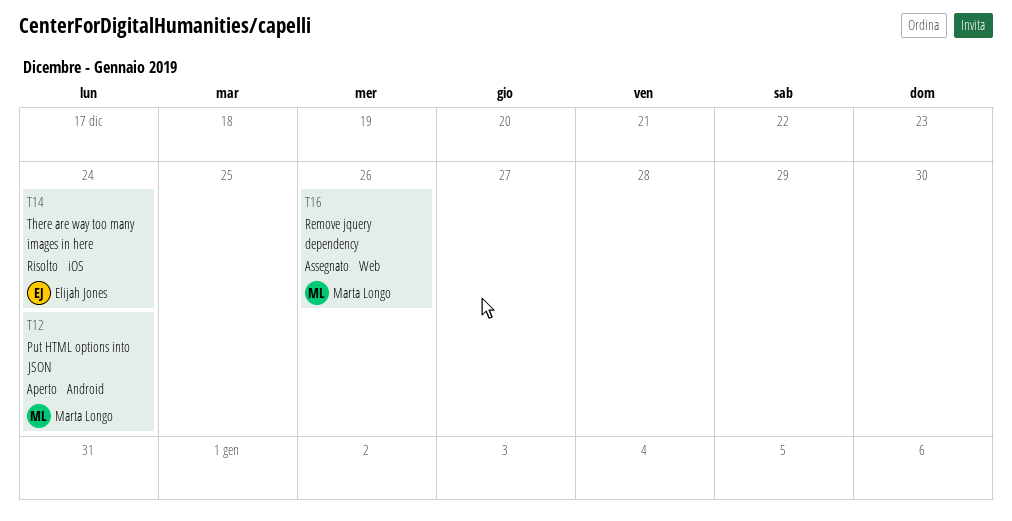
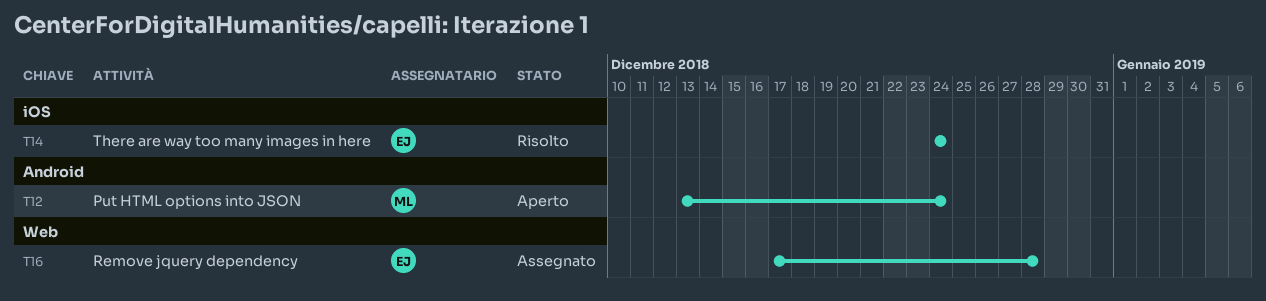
T16, owner: Marta Longo -> Elijah Jones
T16, due: Dec 26 -> Dec 28

